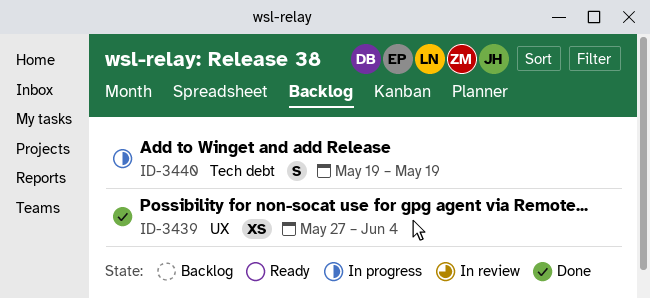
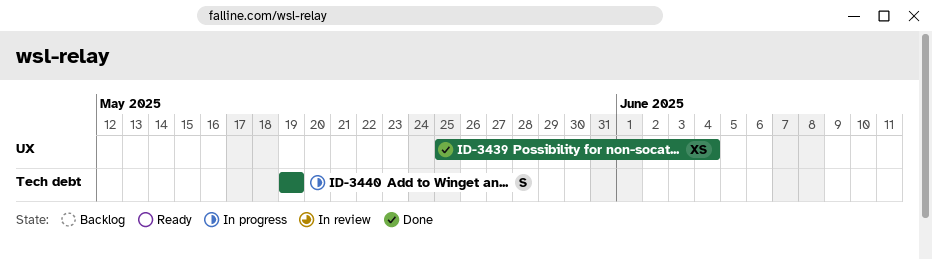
ID-3439, start: May 27 -> May 25

